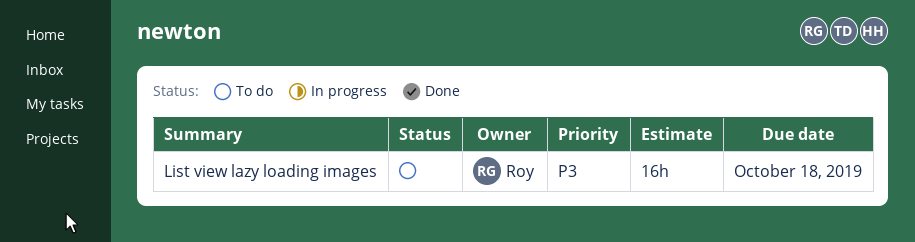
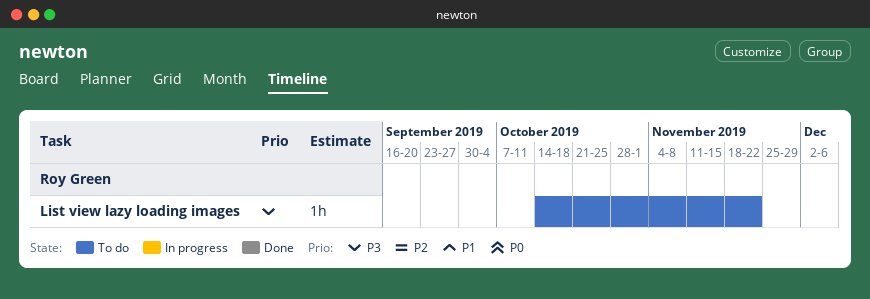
List view lazy loading images, estimate: 16h -> 1h
List view lazy loading images, due: Oct 18 -> Nov 22

